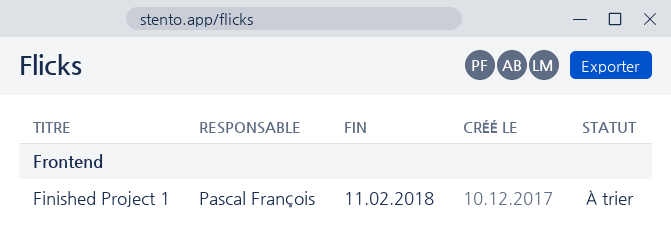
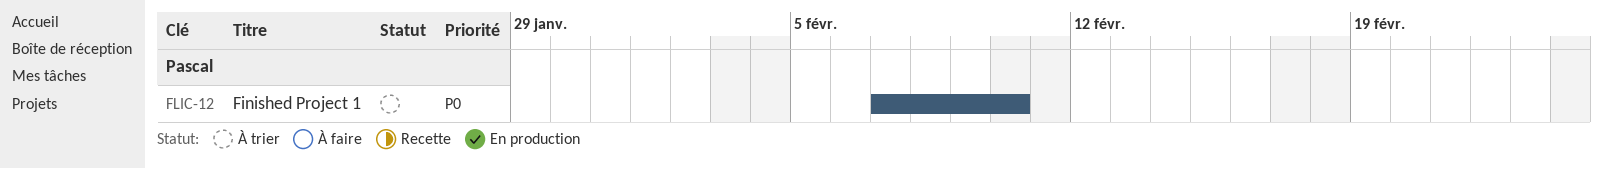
Finished Project 1, due: Feb 11 -> Feb 10

